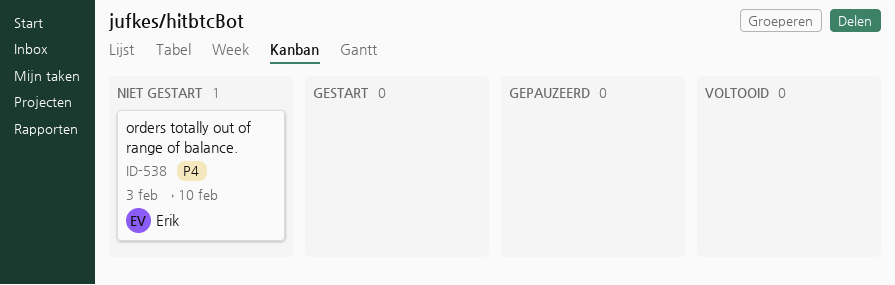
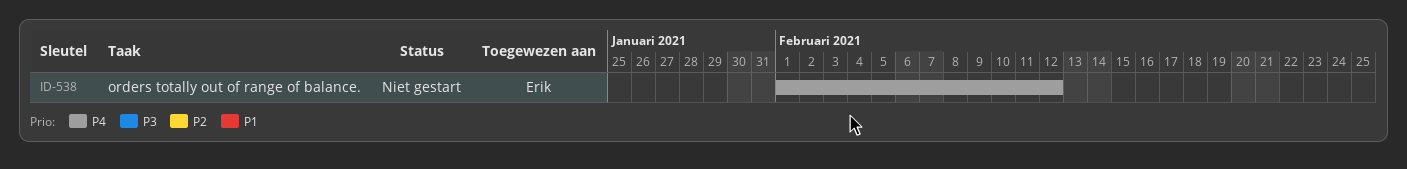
ID-538, start: Feb 3 -> Feb 1
ID-538, due: Feb 10 -> Feb 12

